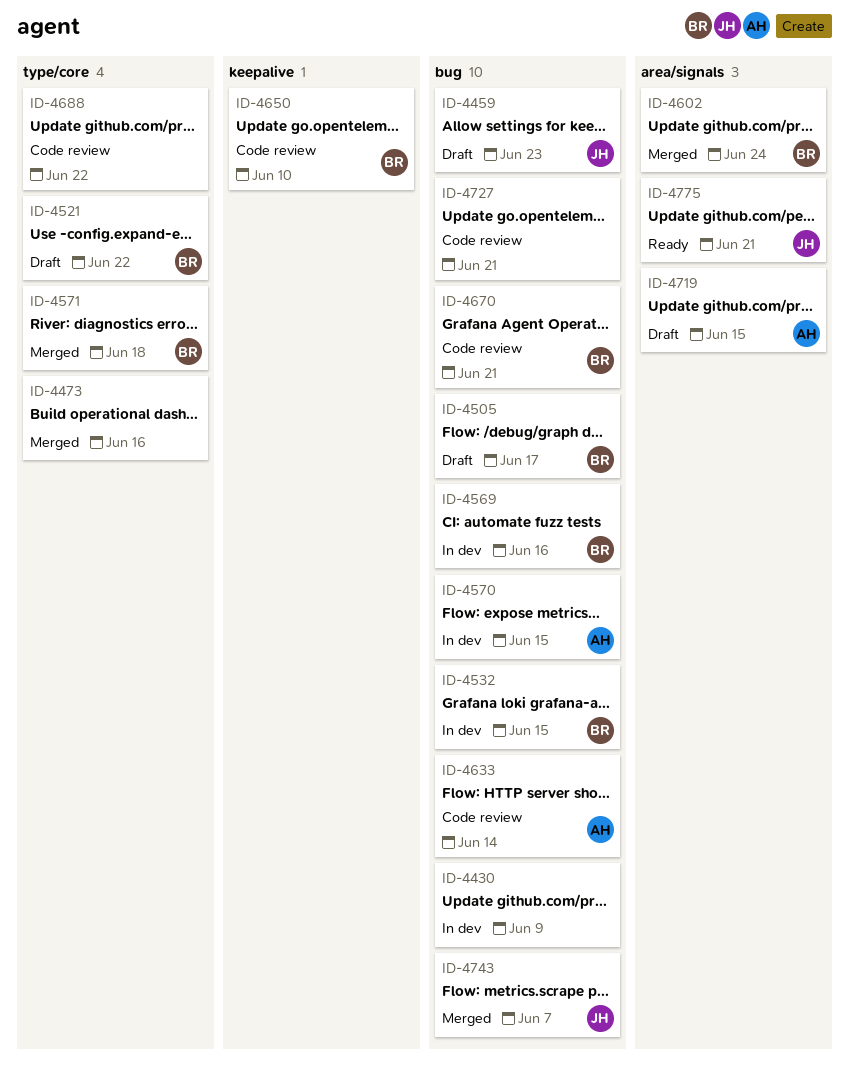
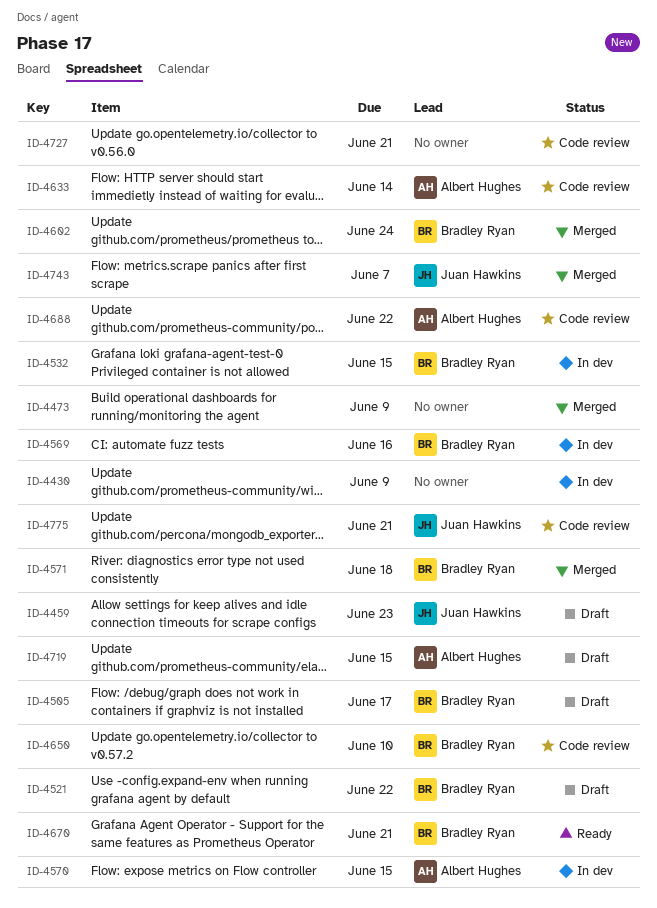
ID-4473, due: Jun 16 -> Jun 9
ID-4670, status: Code review -> Ready
ID-4688, owner: none -> Albert Hughes
ID-4775, status: Ready -> Code review

